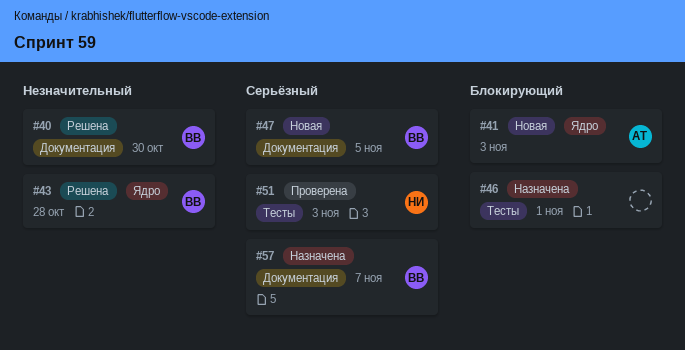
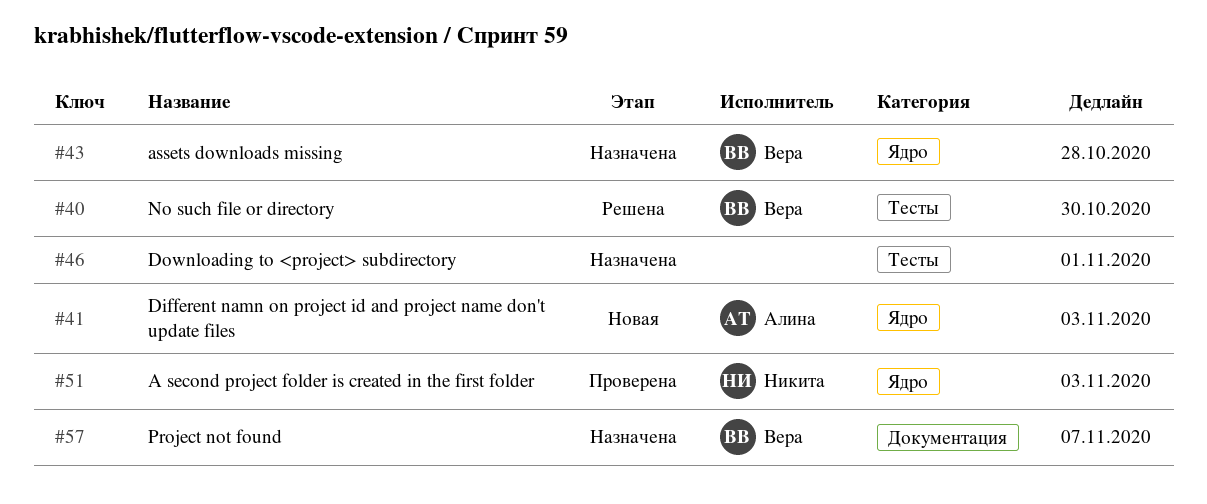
#40, label: Документация -> Тесты
#43, status: Решена -> Назначена
#47: present -> none
#51, label: Тесты -> Ядро

